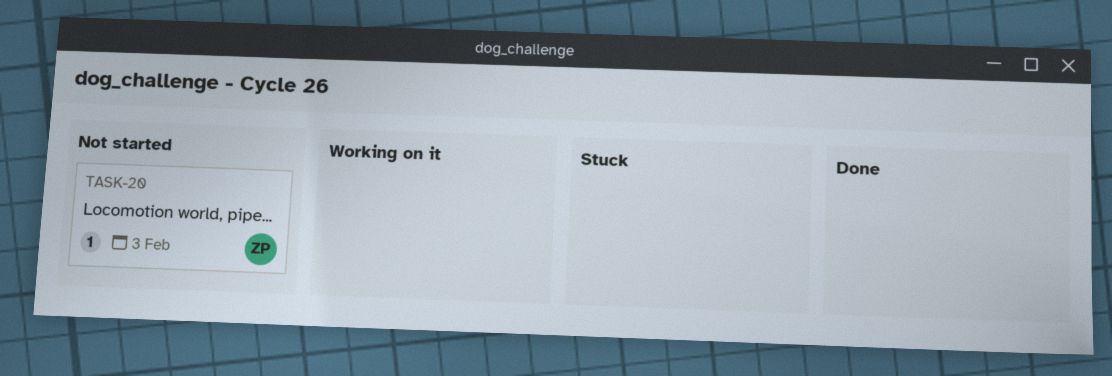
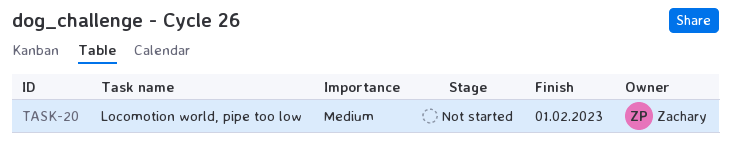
TASK-20, due: Feb 3 -> Feb 1

